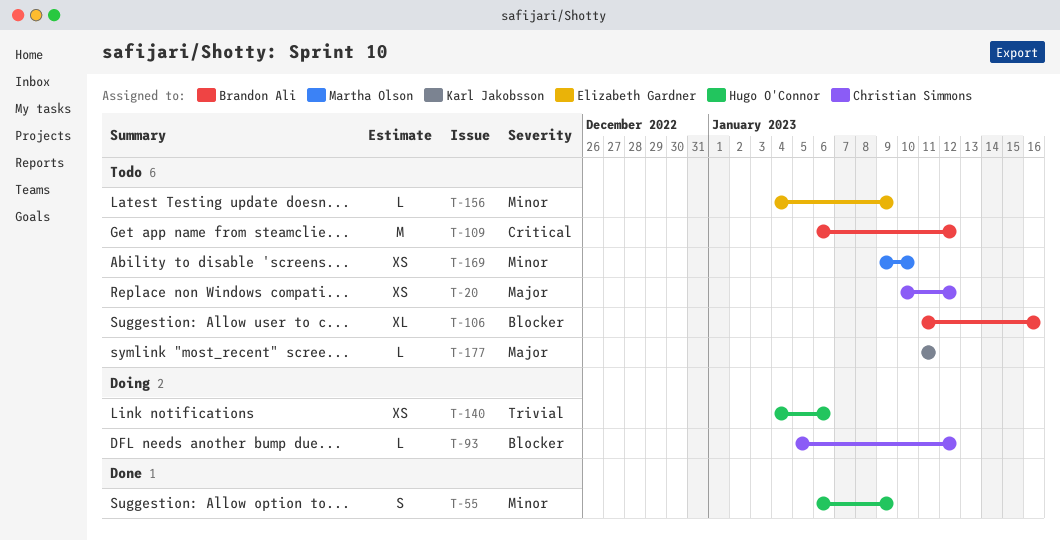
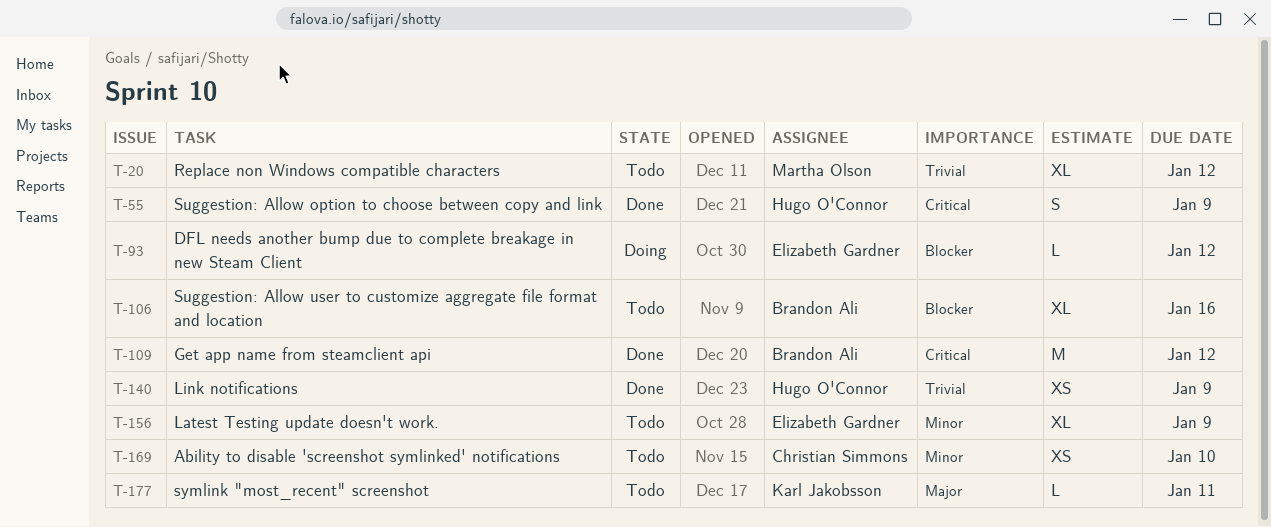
T-20, owner: Christian Simmons -> Martha Olson
T-20, priority: Major -> Trivial
T-20, estimate: XS -> XL
T-55, priority: Minor -> Critical
T-93, owner: Christian Simmons -> Elizabeth Gardner
T-109, status: Todo -> Done
T-140, status: Doing -> Done
T-140, due: Jan 6 -> Jan 9
T-156, estimate: L -> XL
T-169, owner: Martha Olson -> Christian Simmons

